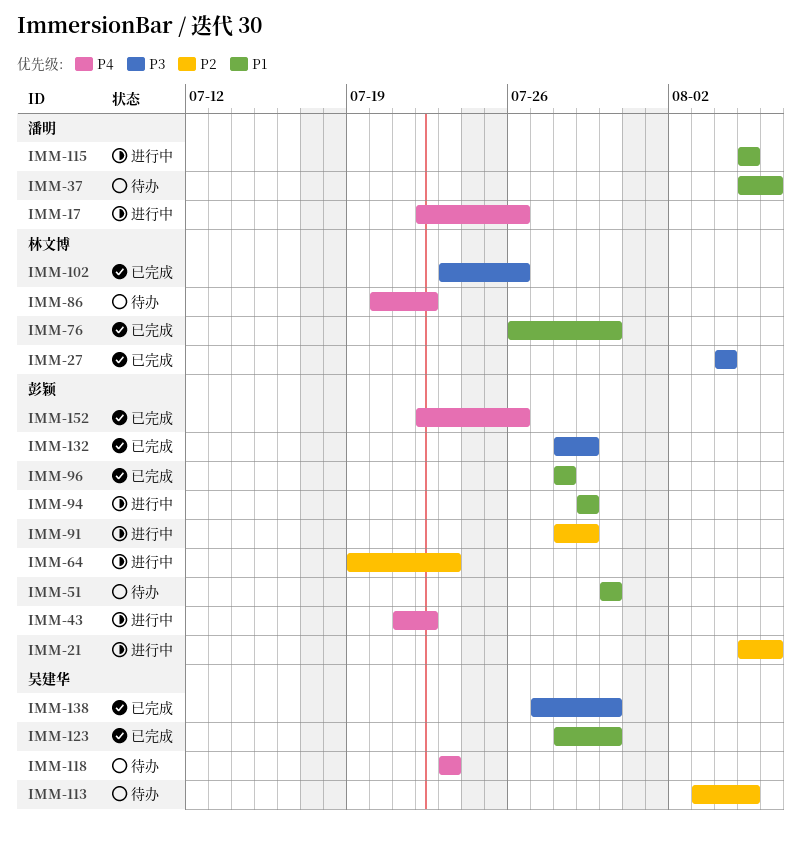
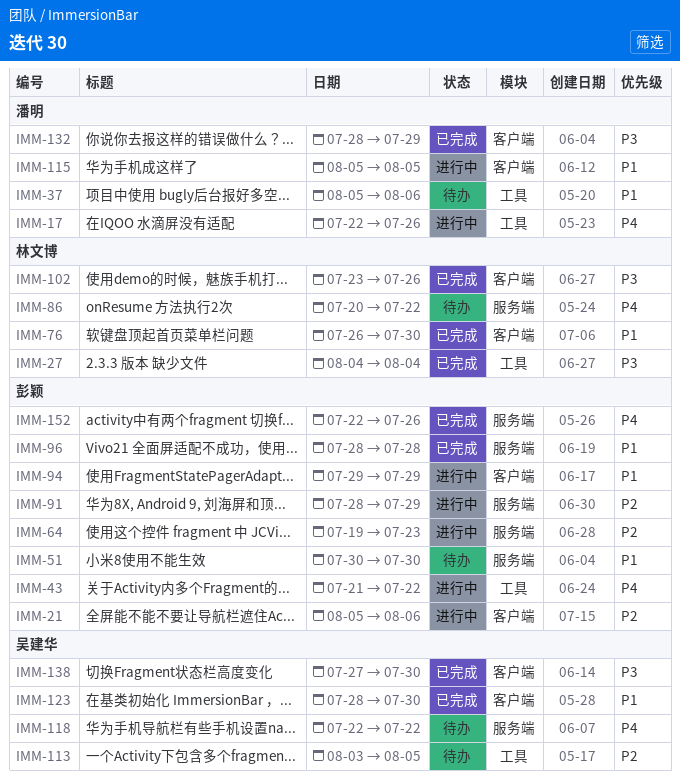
IMM-118, start: Jul 23 -> Jul 22
IMM-118, due: Jul 23 -> Jul 22
IMM-132, owner: 彭颖 -> 潘明

